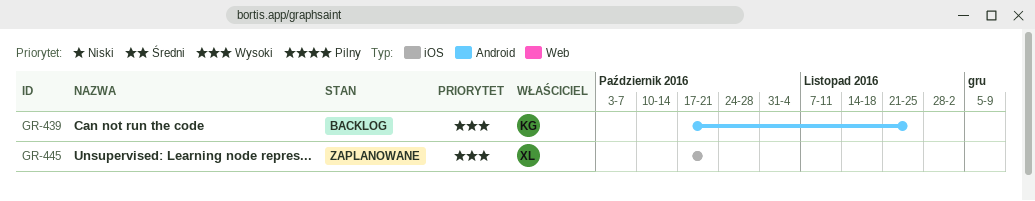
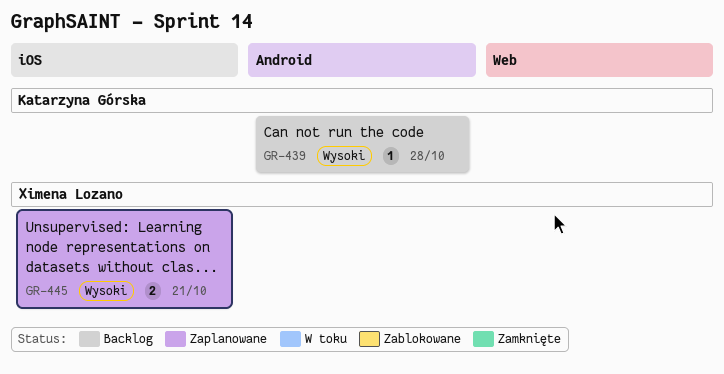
GR-439, due: Nov 25 -> Oct 28

